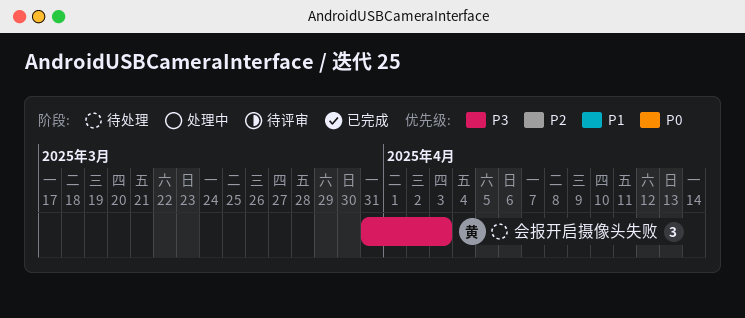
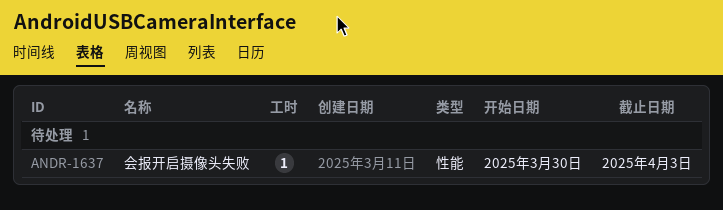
会报开启摄像头失败, estimate: 3 -> 1
会报开启摄像头失败, start: Mar 31 -> Mar 30

